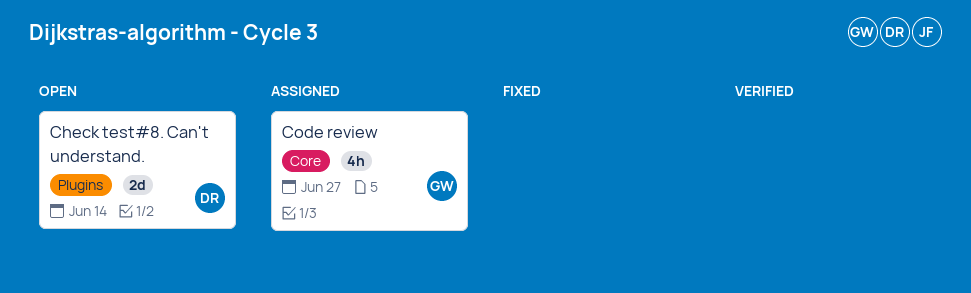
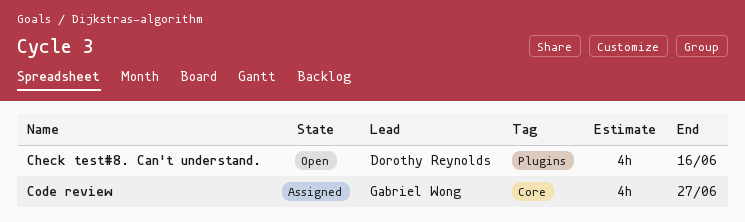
Check test#8. Can't understand., estimate: 2d -> 4h
Check test#8. Can't understand., due: Jun 14 -> Jun 16

